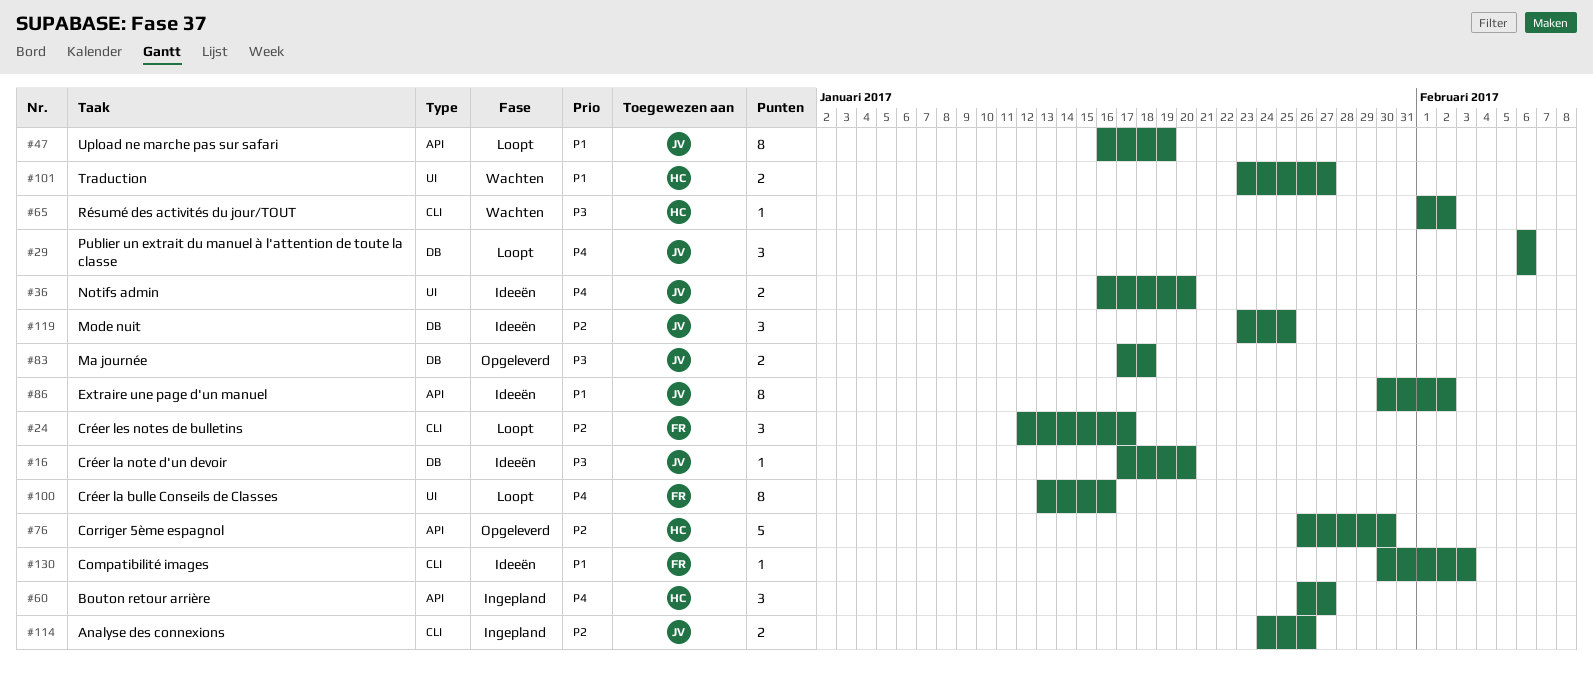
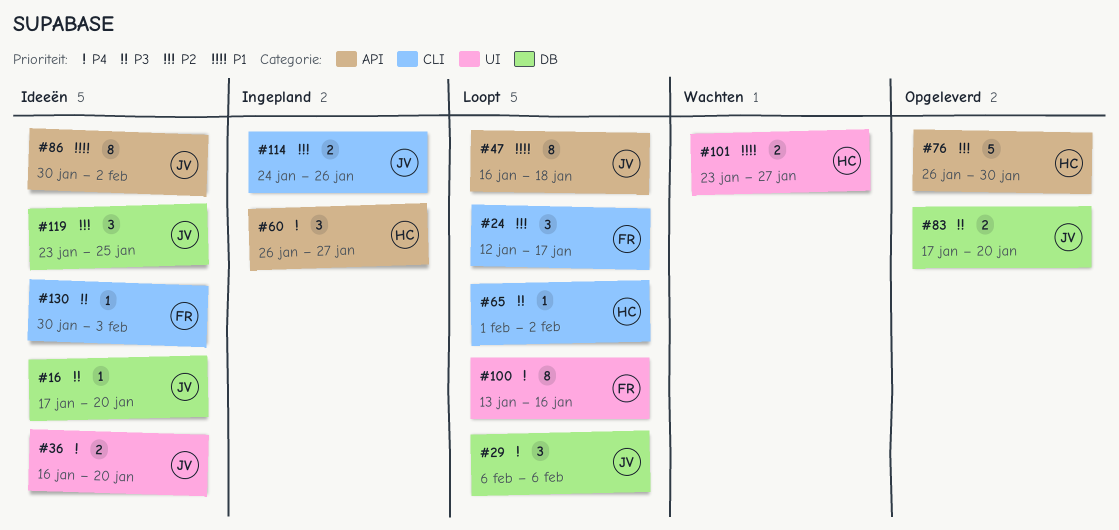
#47, due: Jan 19 -> Jan 18
#65, status: Wachten -> Loopt
#83, due: Jan 18 -> Jan 20
#130, priority: P1 -> P3

